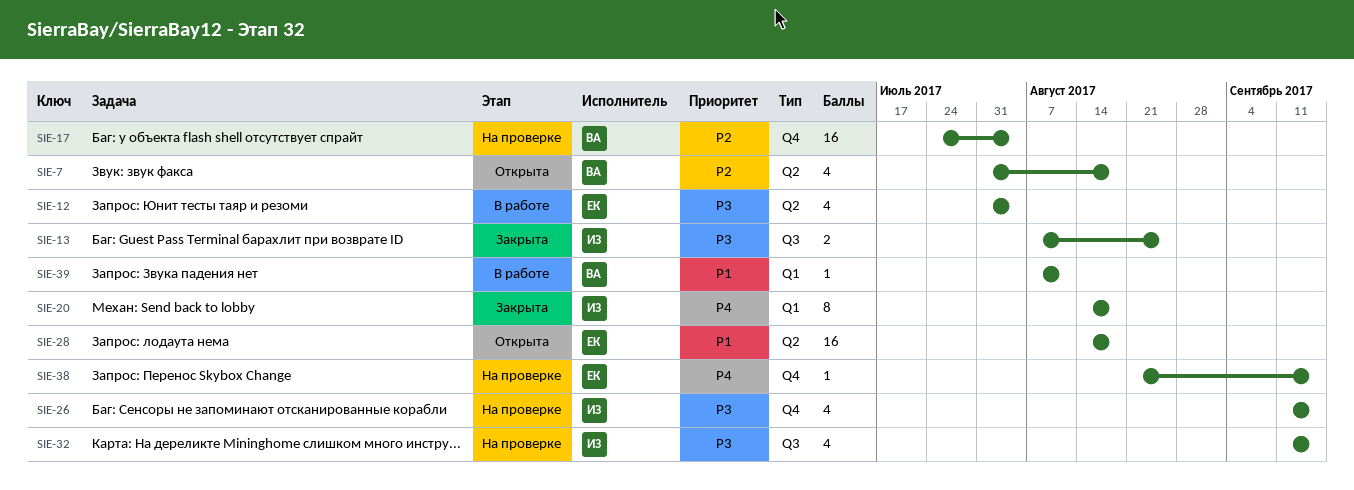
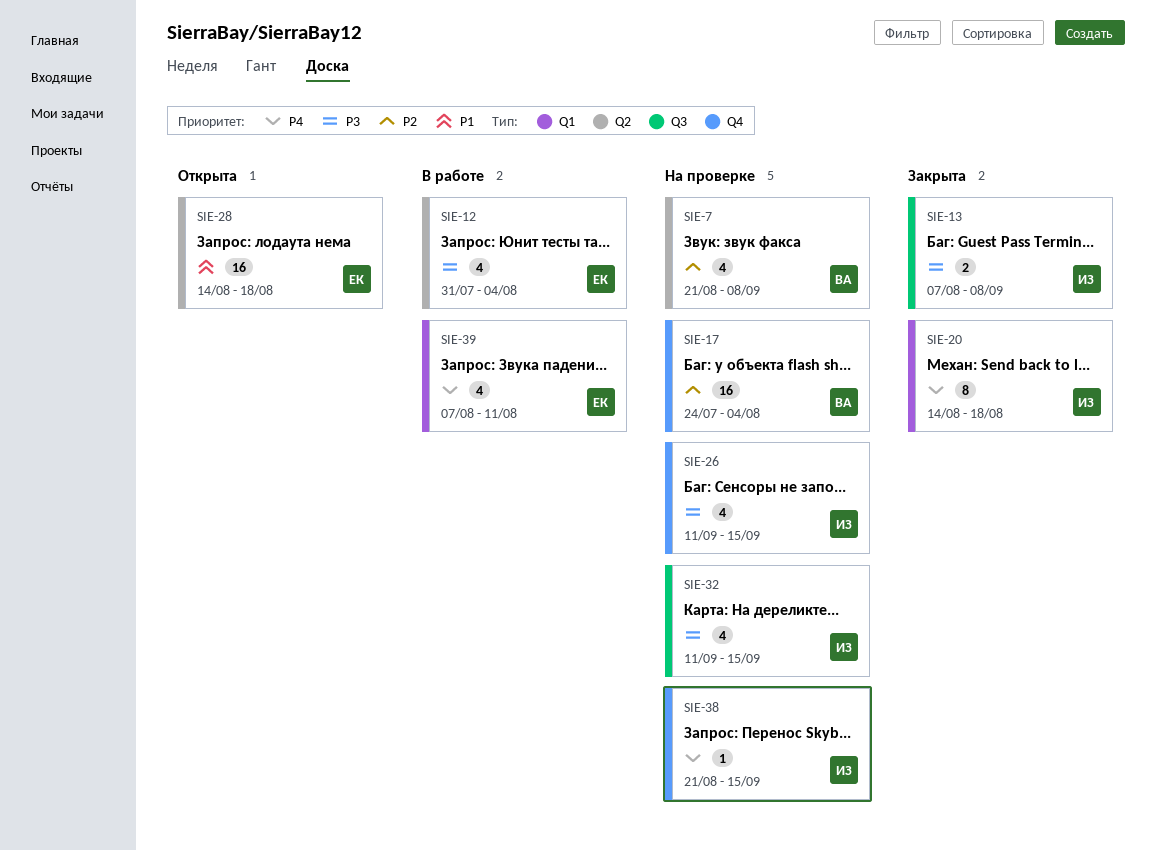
SIE-7, status: Открыта -> На проверке
SIE-7, start: Jul 31 -> Aug 21
SIE-7, due: Aug 18 -> Sep 8
SIE-13, due: Aug 25 -> Sep 8
SIE-38, owner: ЕК -> ИЗ
SIE-39, owner: ВА -> ЕК
SIE-39, priority: P1 -> P4
SIE-39, estimate: 1 -> 4

